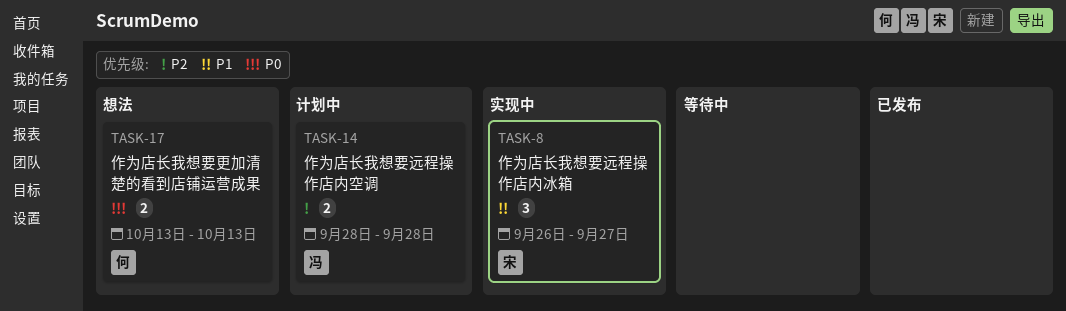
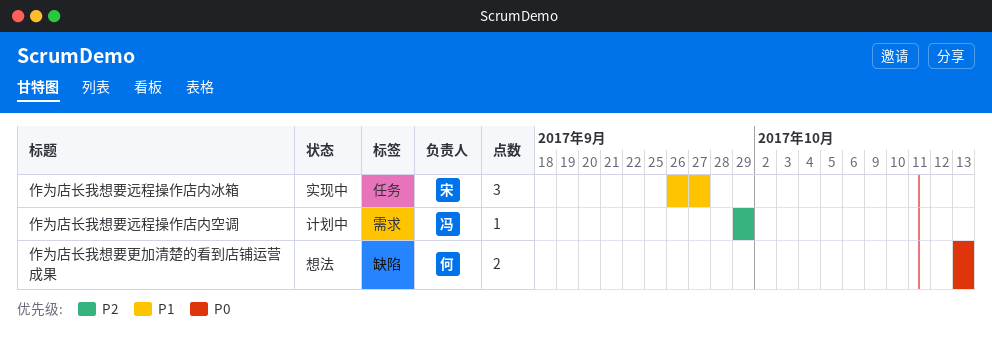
作为店长我想要远程操作店内空调, estimate: 2 -> 1
作为店长我想要远程操作店内空调, start: Sep 28 -> Sep 29
作为店长我想要远程操作店内空调, due: Sep 28 -> Sep 29

